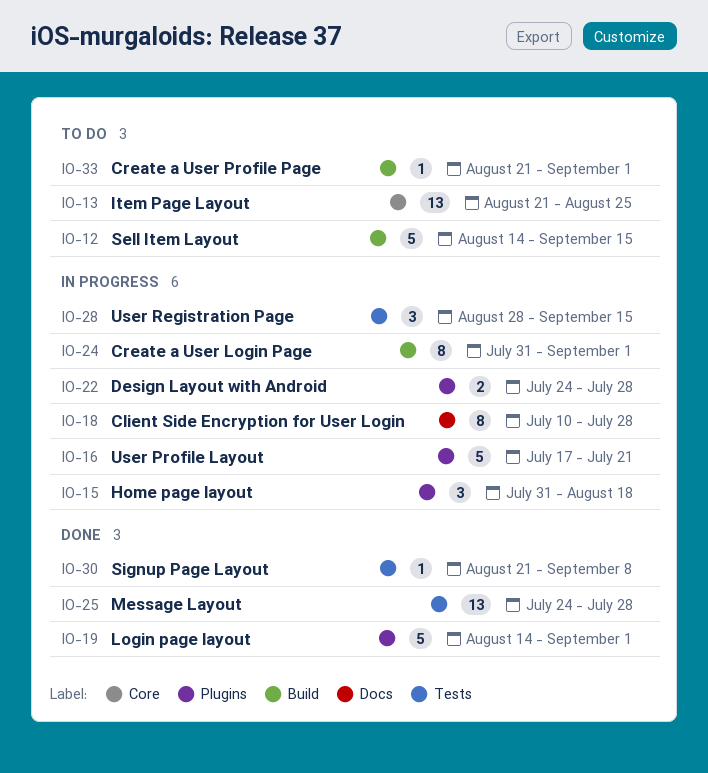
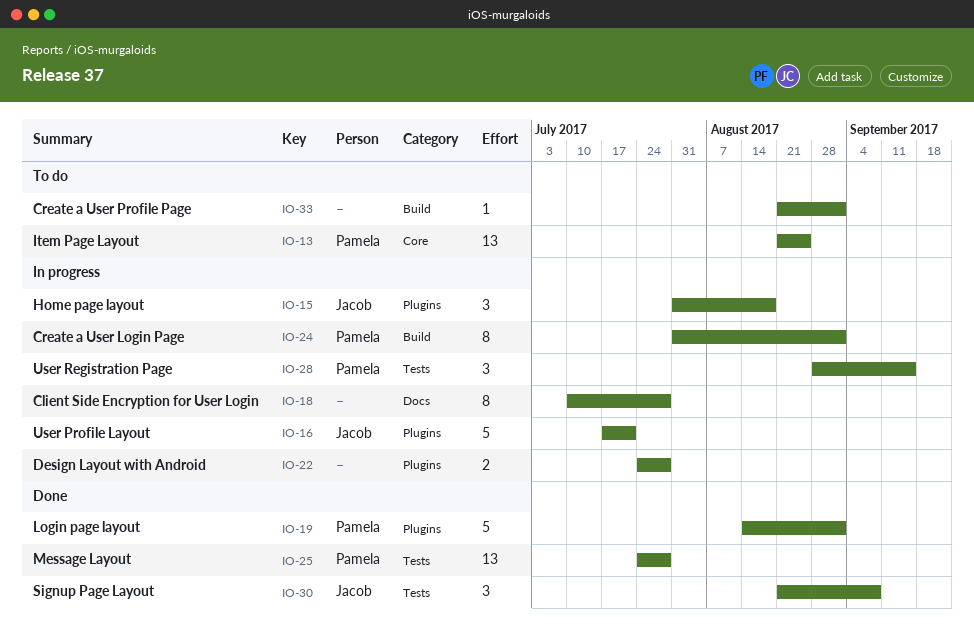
IO-12: present -> none
IO-30, estimate: 1 -> 3

